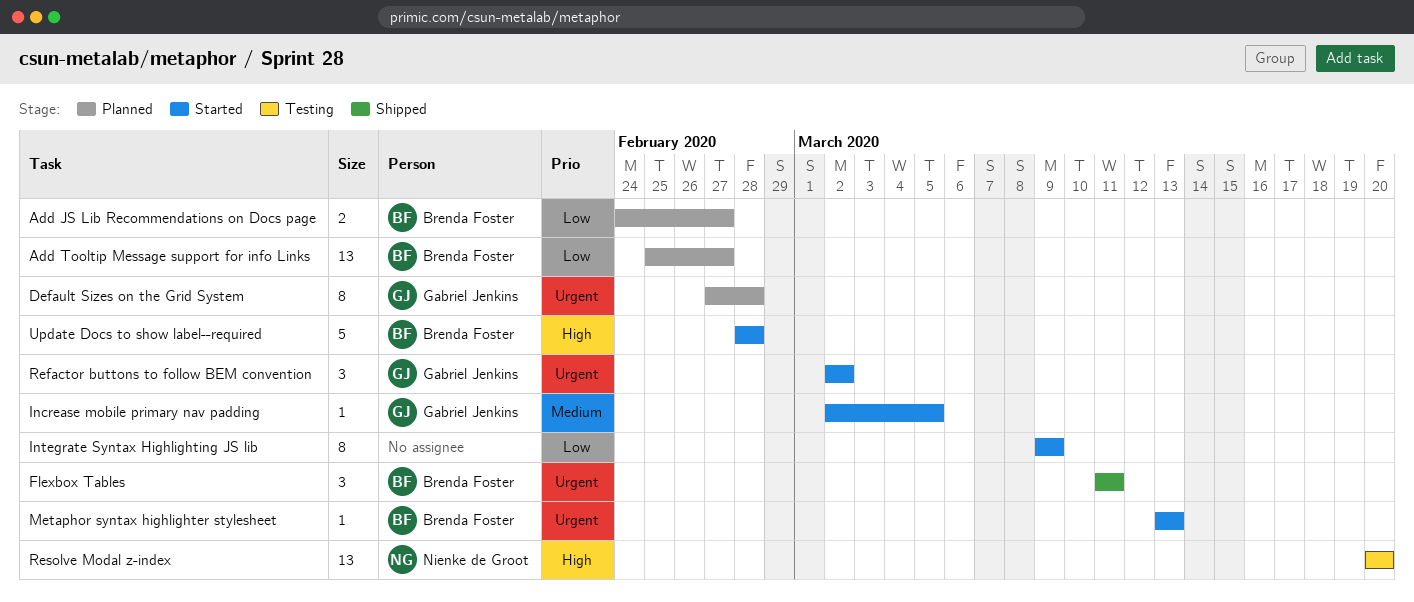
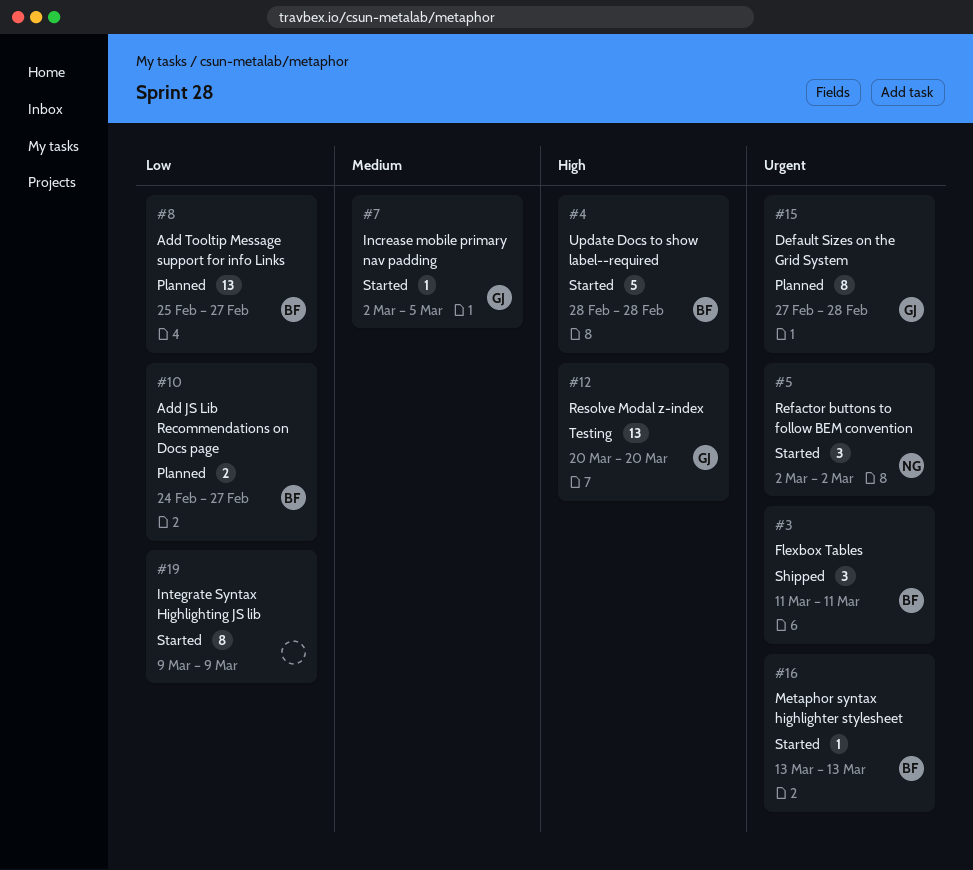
Refactor buttons to follow BEM convention, owner: Gabriel Jenkins -> Nienke de Groot
Resolve Modal z-index, owner: Nienke de Groot -> Gabriel Jenkins

